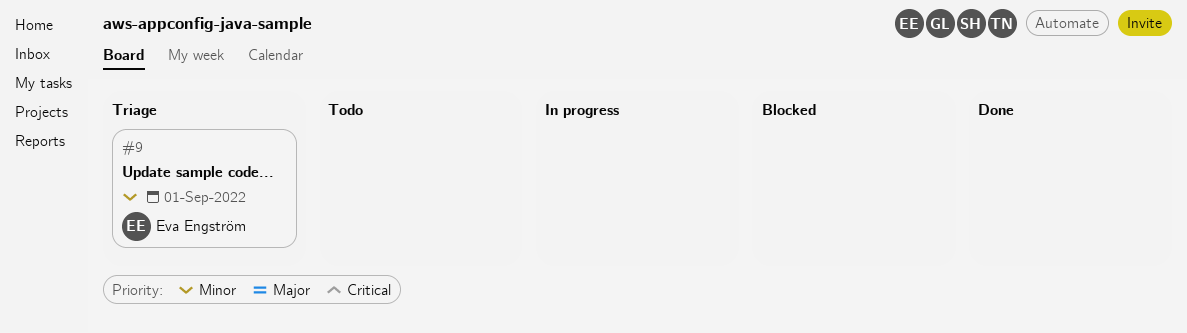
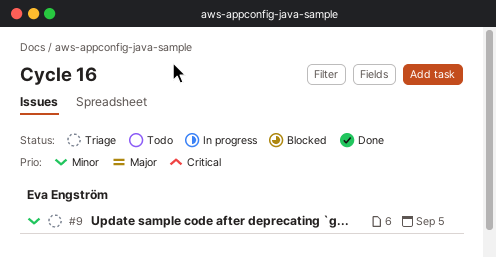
#9, due: Sep 1 -> Sep 5

